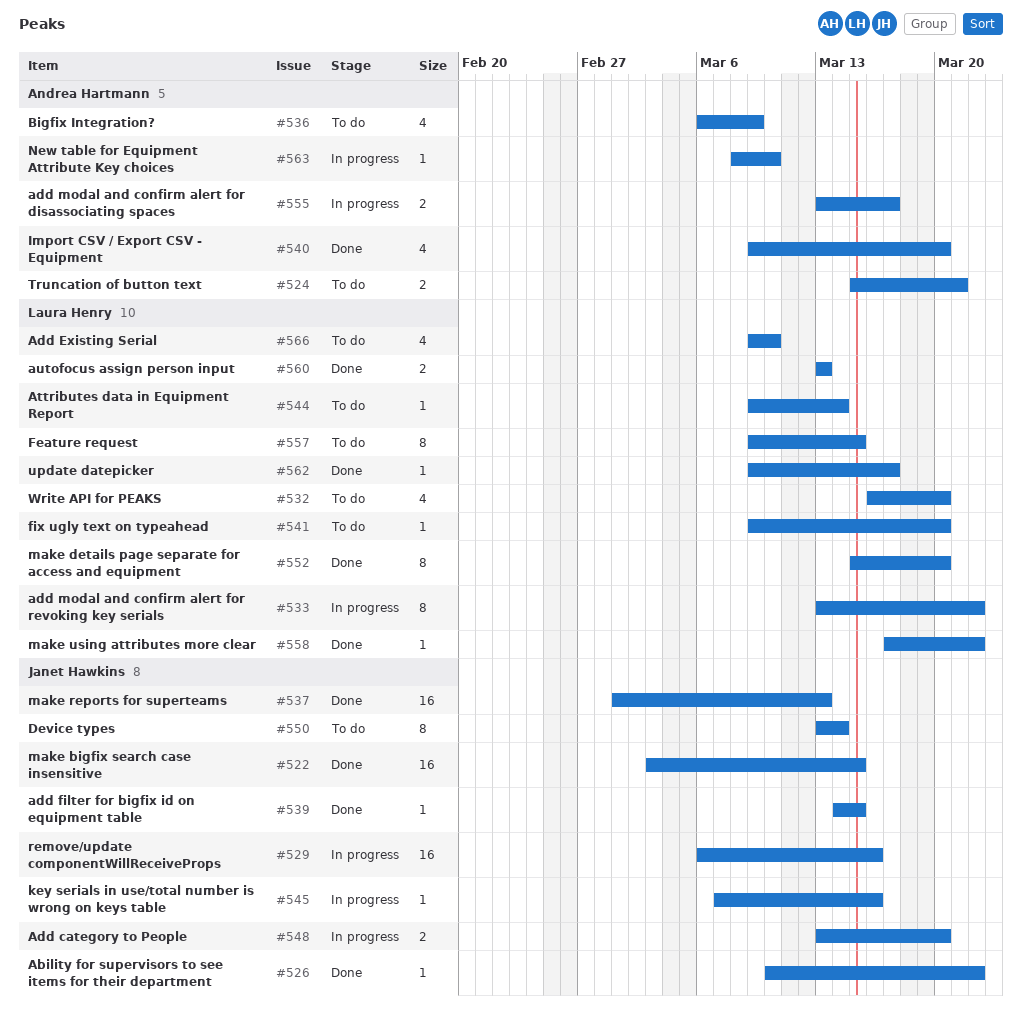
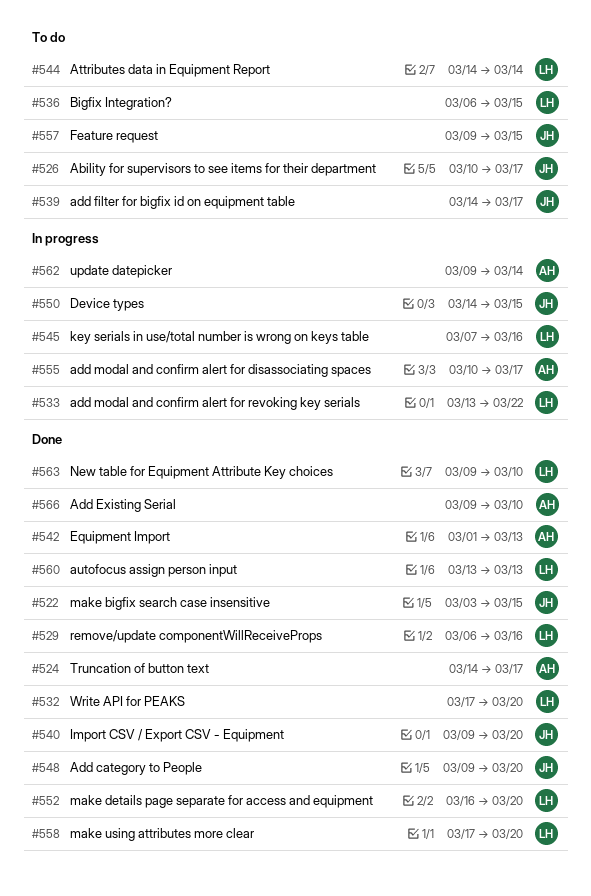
#524, status: To do -> Done
#524, start: Mar 15 -> Mar 14
#524, due: Mar 21 -> Mar 17
#526, status: Done -> To do
#526, due: Mar 22 -> Mar 17
#529, status: In progress -> Done
#529, owner: Janet Hawkins -> Laura Henry
#532, status: To do -> Done
#532, start: Mar 16 -> Mar 17
#536, owner: Andrea Hartmann -> Laura Henry
#536, due: Mar 9 -> Mar 15
#537: present -> none
#539, status: Done -> To do
#539, due: Mar 15 -> Mar 17
#540, owner: Andrea Hartmann -> Janet Hawkins
#541: present -> none
#542: none -> present
#544, start: Mar 9 -> Mar 14
#545, owner: Janet Hawkins -> Laura Henry
#548, status: In progress -> Done
#548, start: Mar 13 -> Mar 9
#550, status: To do -> In progress
#550, start: Mar 13 -> Mar 14
#550, due: Mar 14 -> Mar 15
#552, start: Mar 15 -> Mar 16
#555, start: Mar 13 -> Mar 10
#557, owner: Laura Henry -> Janet Hawkins
#558, due: Mar 22 -> Mar 20
#562, status: Done -> In progress
#562, owner: Laura Henry -> Andrea Hartmann
#562, due: Mar 17 -> Mar 14
#563, status: In progress -> Done
#563, owner: Andrea Hartmann -> Laura Henry
#563, start: Mar 8 -> Mar 9
#566, status: To do -> Done
#566, owner: Laura Henry -> Andrea Hartmann

